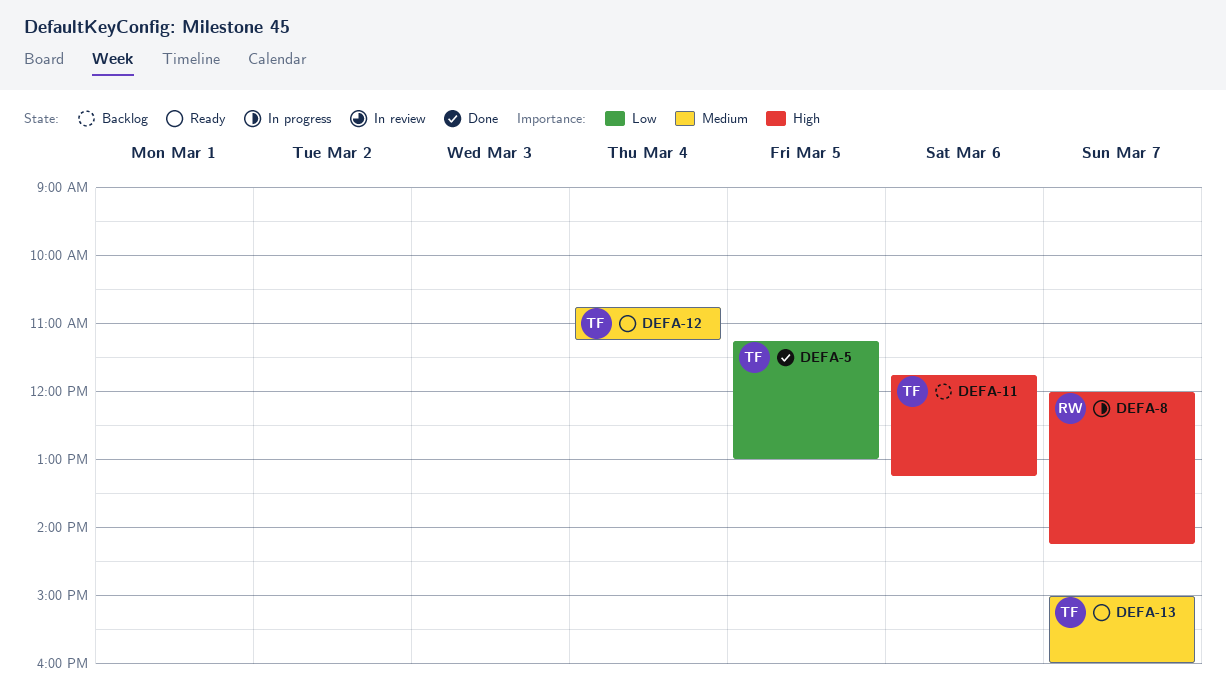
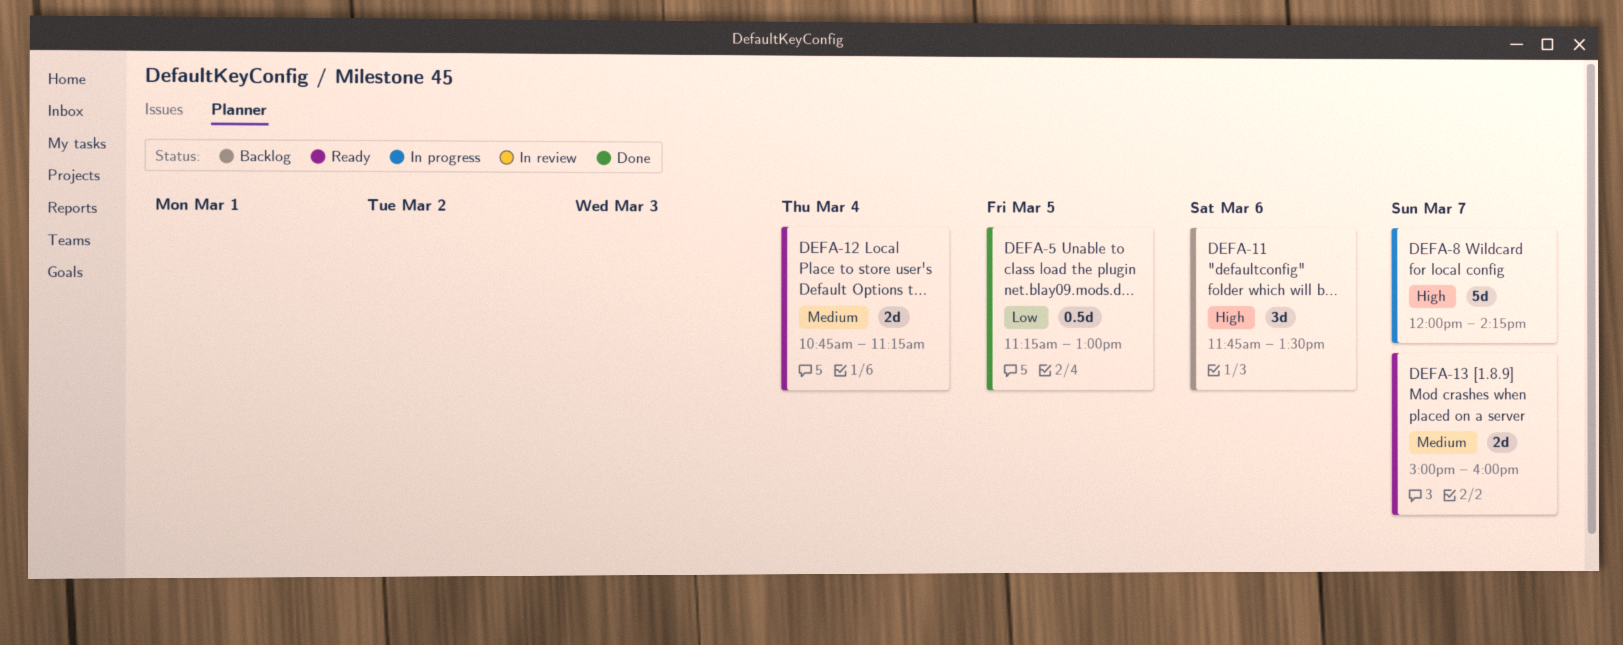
DEFA-11, ends: 13:15 -> 13:30

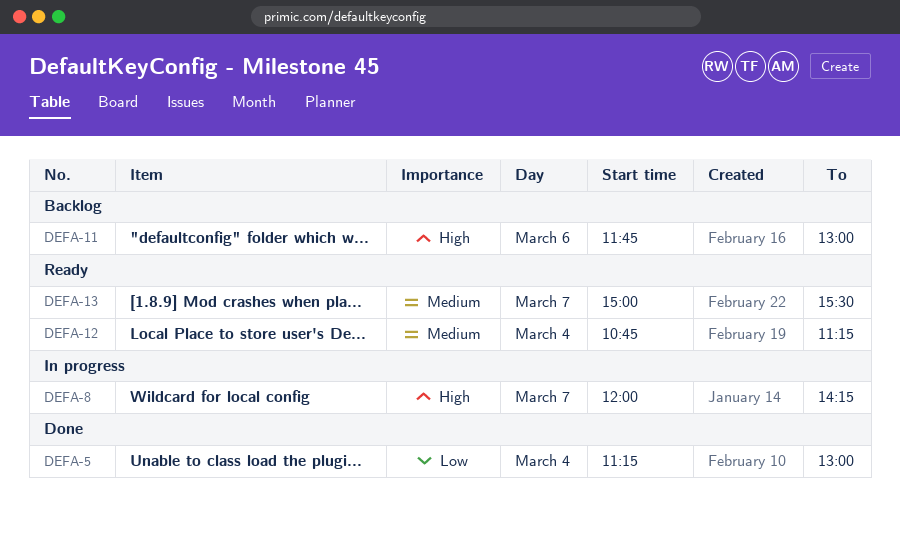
DEFA-5, day: Mar 5 -> Mar 4
DEFA-11, ends: 13:30 -> 13:00
DEFA-13, ends: 16:00 -> 15:30

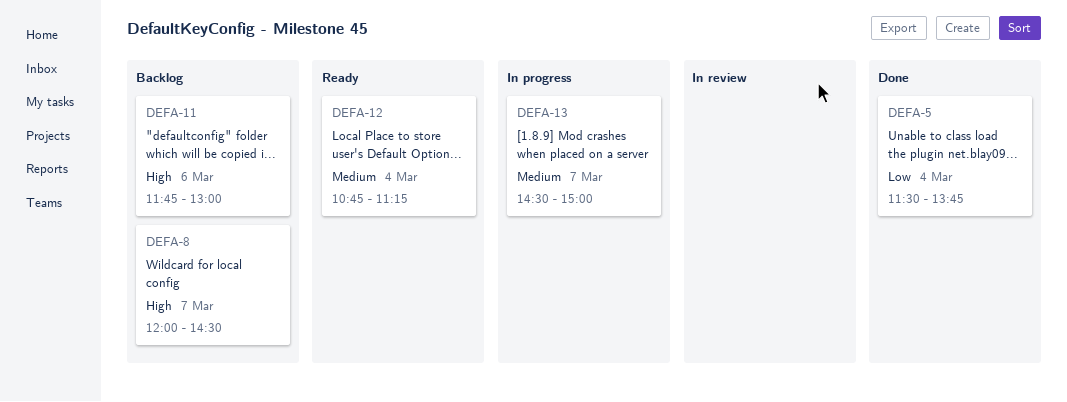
DEFA-5, begins: 11:15 -> 11:30
DEFA-5, ends: 13:00 -> 13:45
DEFA-8, status: In progress -> Backlog
DEFA-8, ends: 14:15 -> 14:30
DEFA-13, status: Ready -> In progress
DEFA-13, begins: 15:00 -> 14:30
DEFA-13, ends: 15:30 -> 15:00

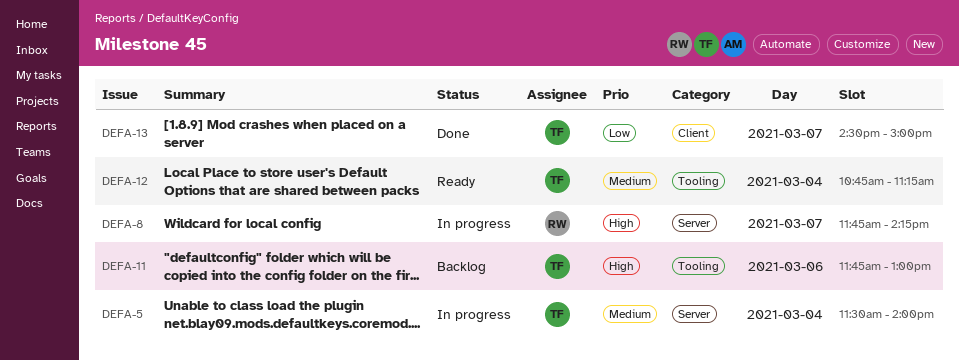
DEFA-5, status: Done -> In progress
DEFA-5, priority: Low -> Medium
DEFA-5, ends: 13:45 -> 14:00
DEFA-8, status: Backlog -> In progress
DEFA-8, begins: 12:00 -> 11:45
DEFA-8, ends: 14:30 -> 14:15
DEFA-13, status: In progress -> Done
DEFA-13, priority: Medium -> Low

